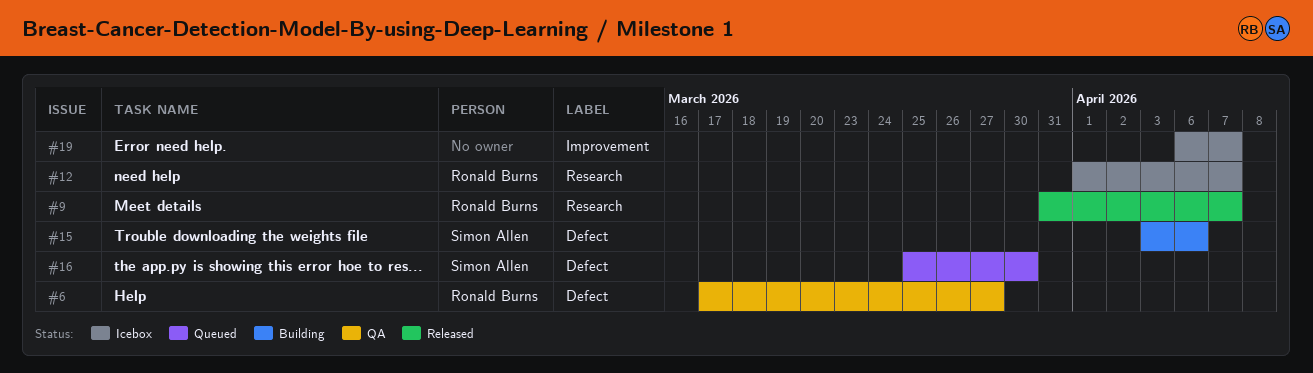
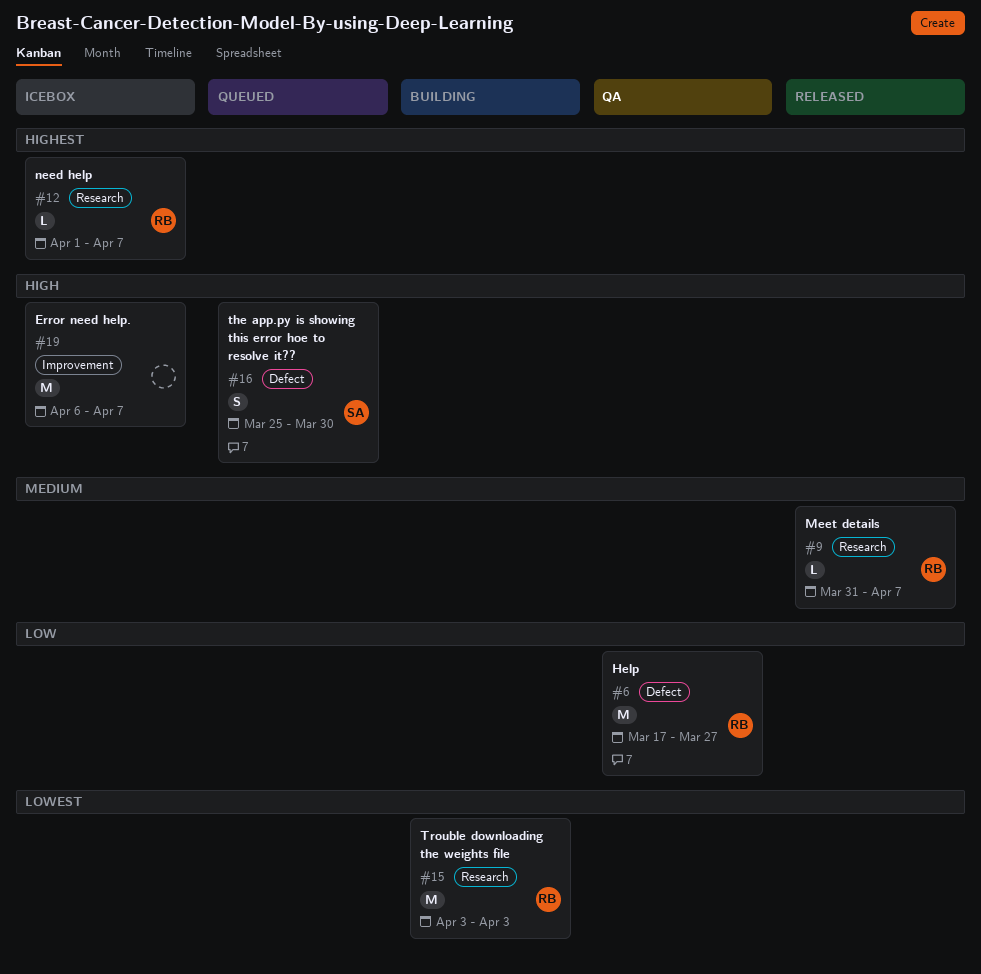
#15, owner: Simon Allen -> Ronald Burns
#15, label: Defect -> Research
#15, due: Apr 6 -> Apr 3

